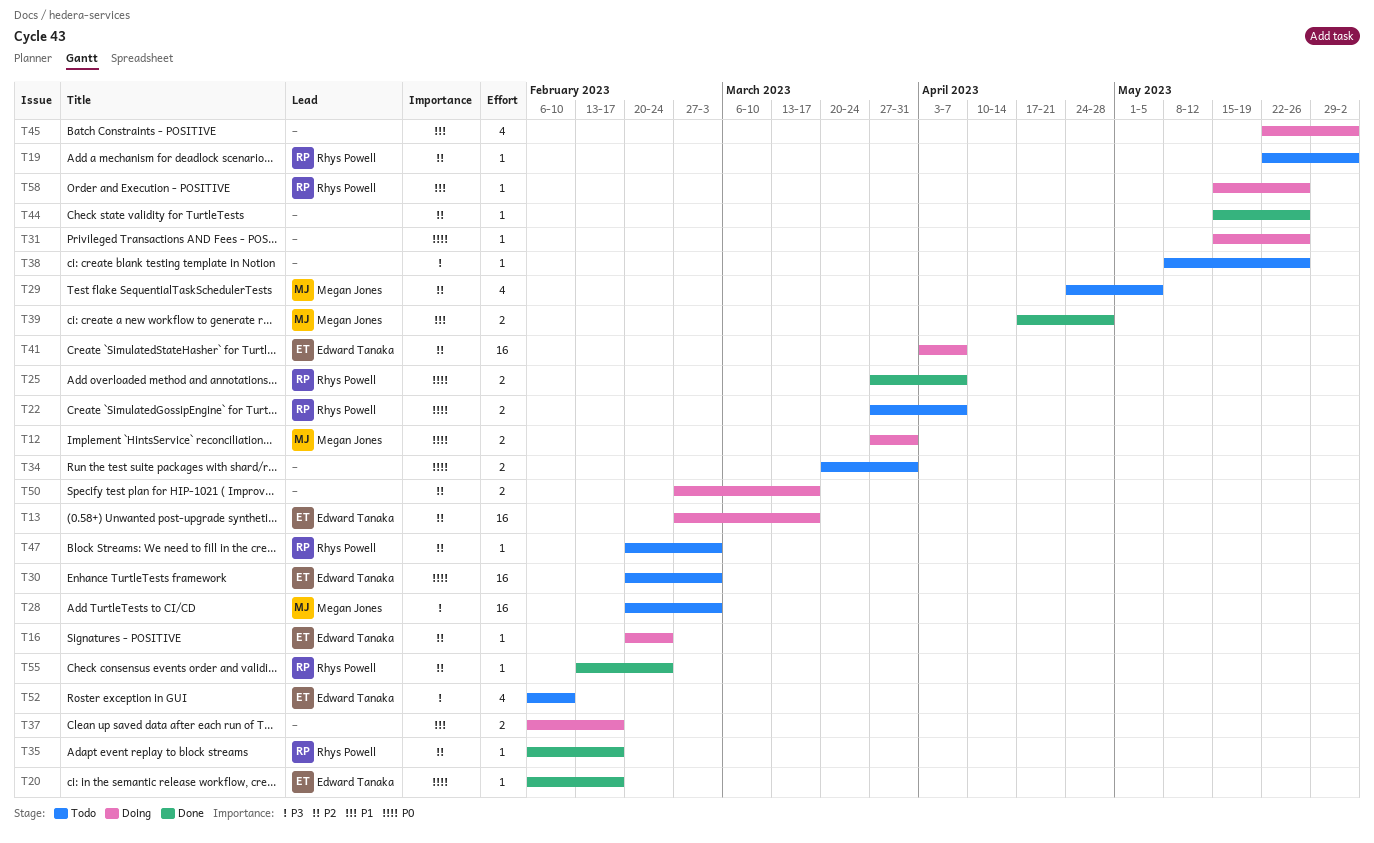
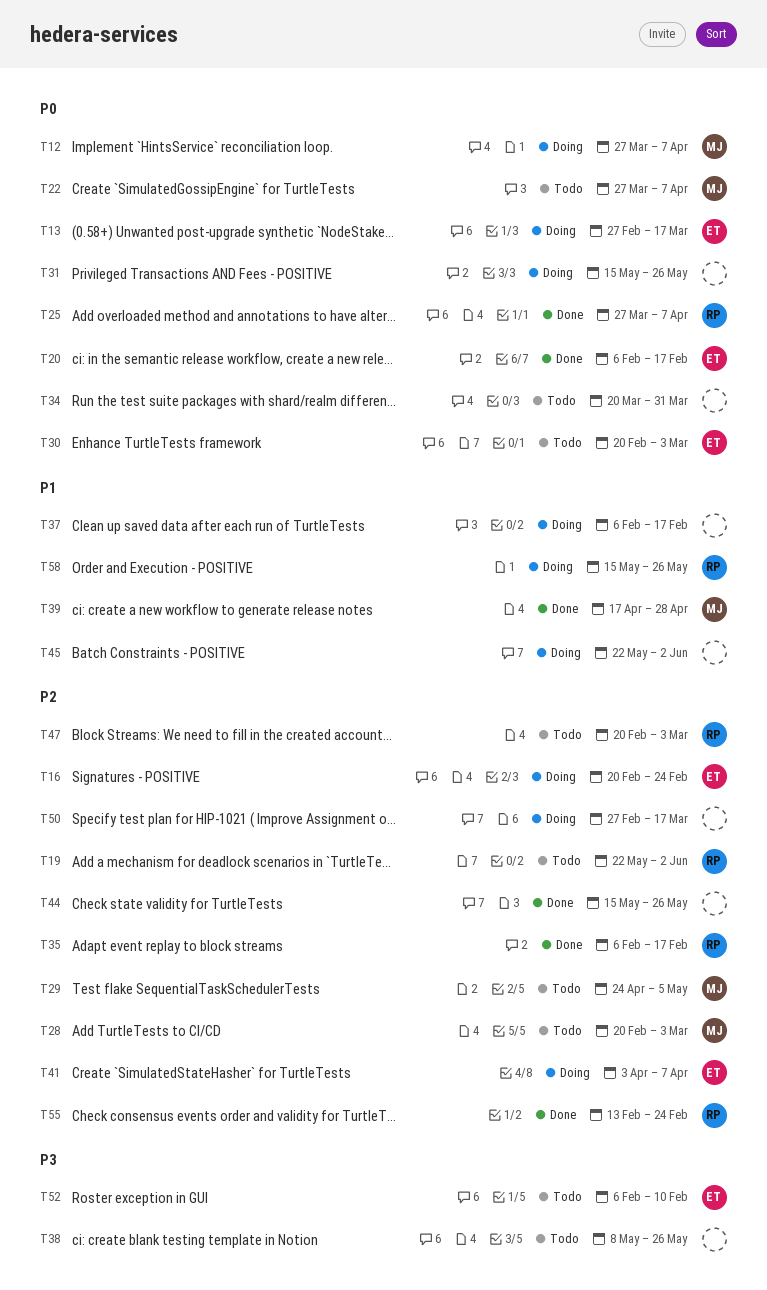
T12, due: Mar 31 -> Apr 7
T13, priority: P2 -> P0
T22, owner: Rhys Powell -> Megan Jones
T28, priority: P3 -> P2

